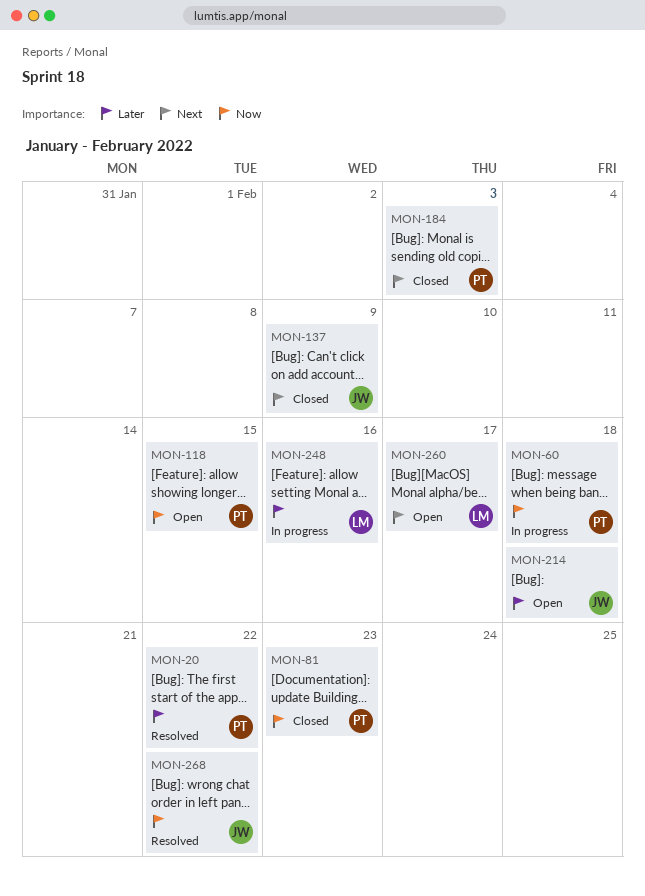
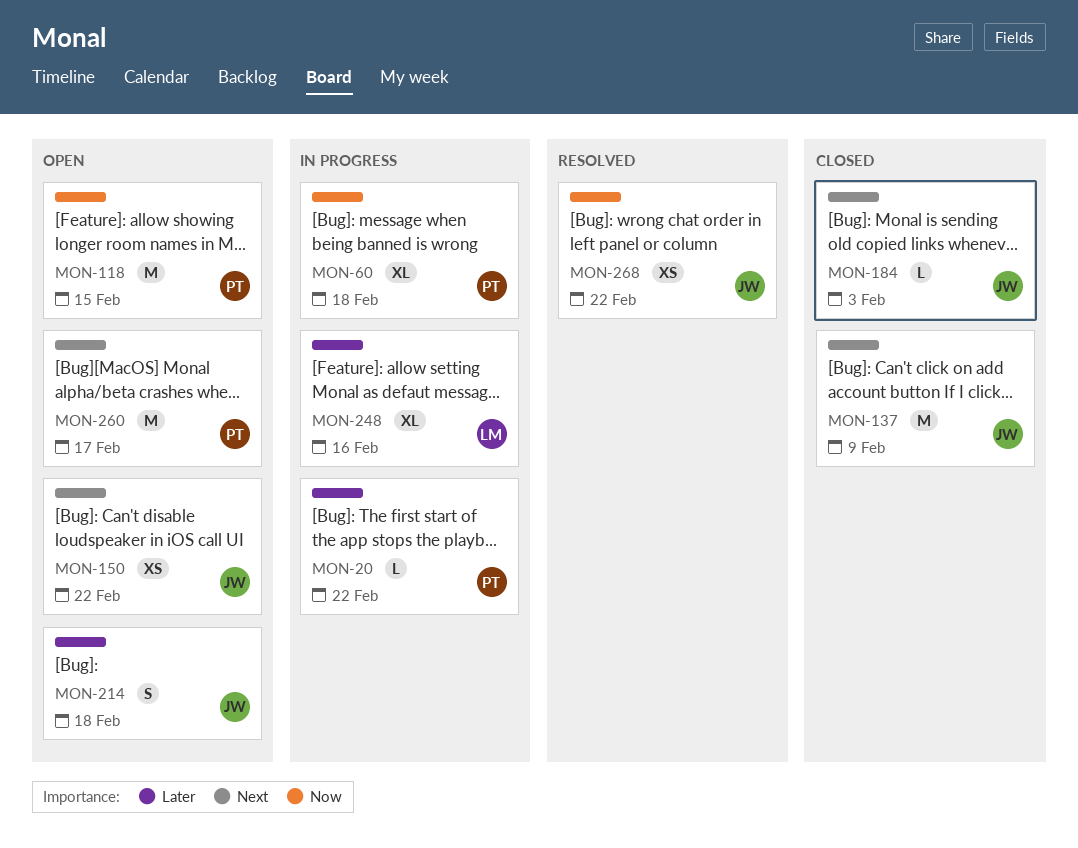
MON-20, status: Resolved -> In progress
MON-81: present -> none
MON-150: none -> present
MON-184, owner: PT -> JW
MON-260, owner: LM -> PT

